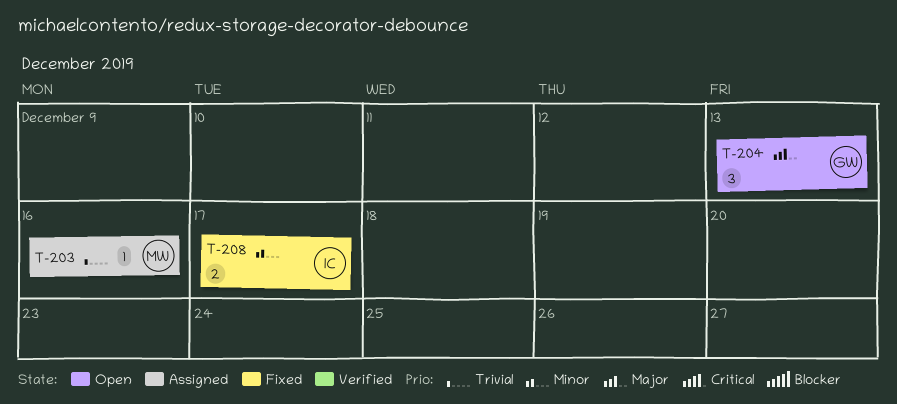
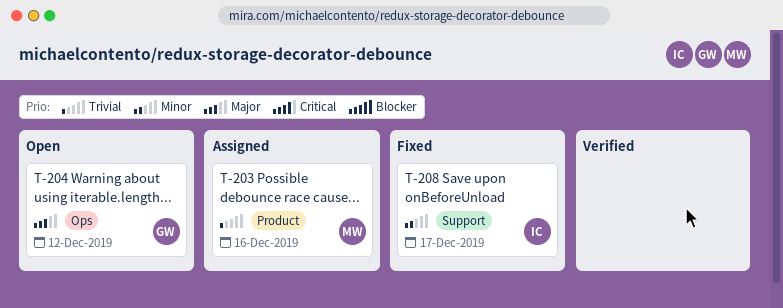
T-204, due: Dec 13 -> Dec 12

